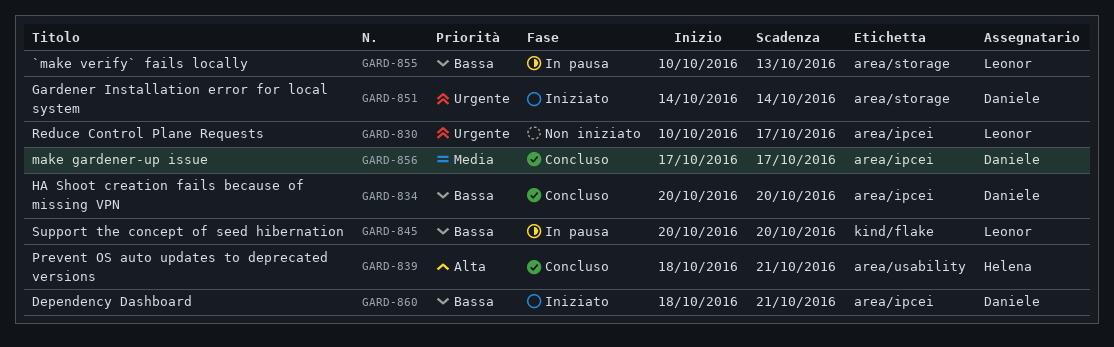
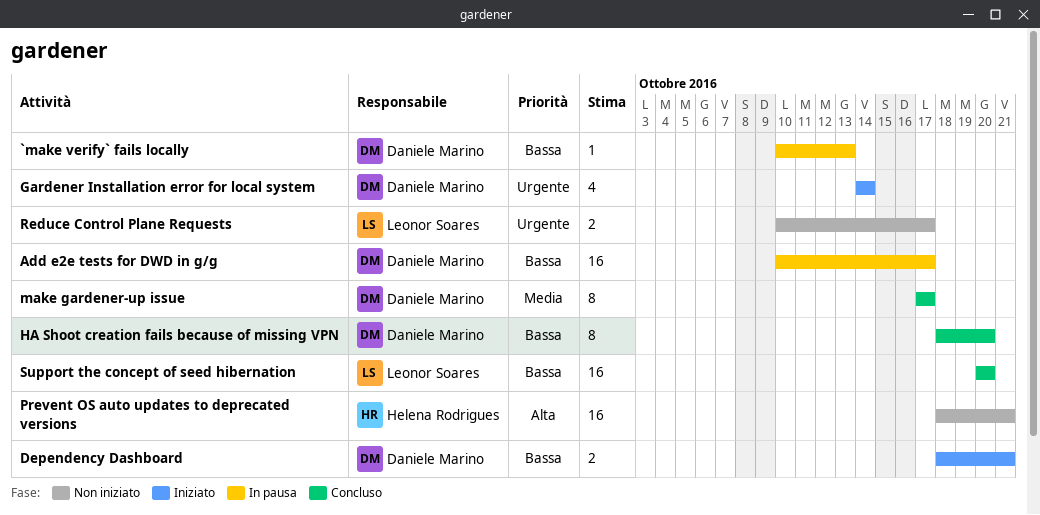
`make verify` fails locally, owner: Leonor Soares -> Daniele Marino
Add e2e tests for DWD in g/g: none -> present
HA Shoot creation fails because of missing VPN, start: Oct 20 -> Oct 18
Prevent OS auto updates to deprecated versions, status: Concluso -> Non iniziato
Support the concept of seed hibernation, status: In pausa -> Concluso

